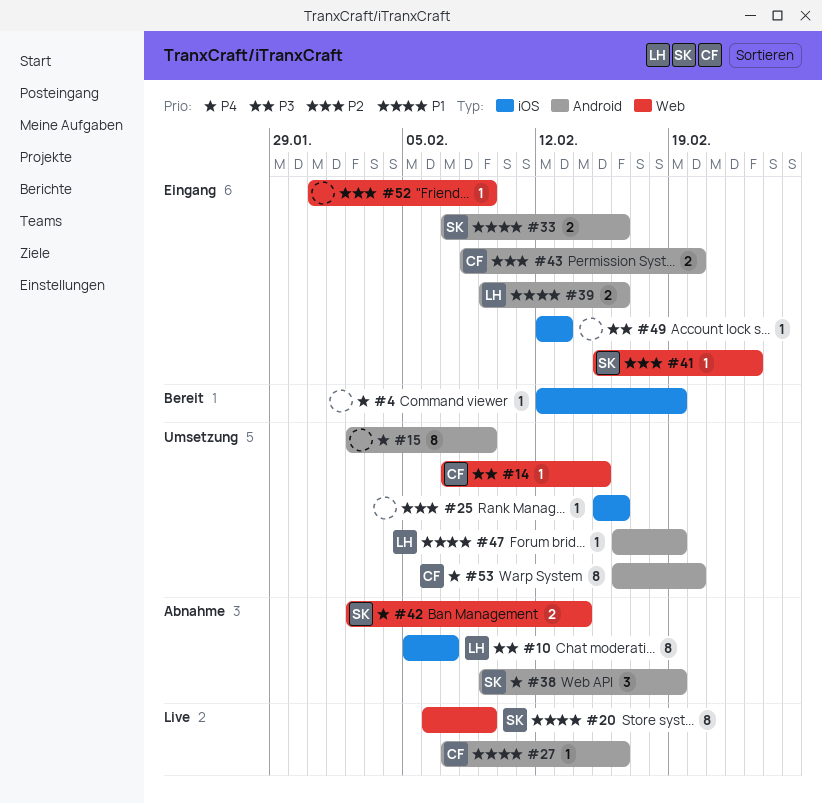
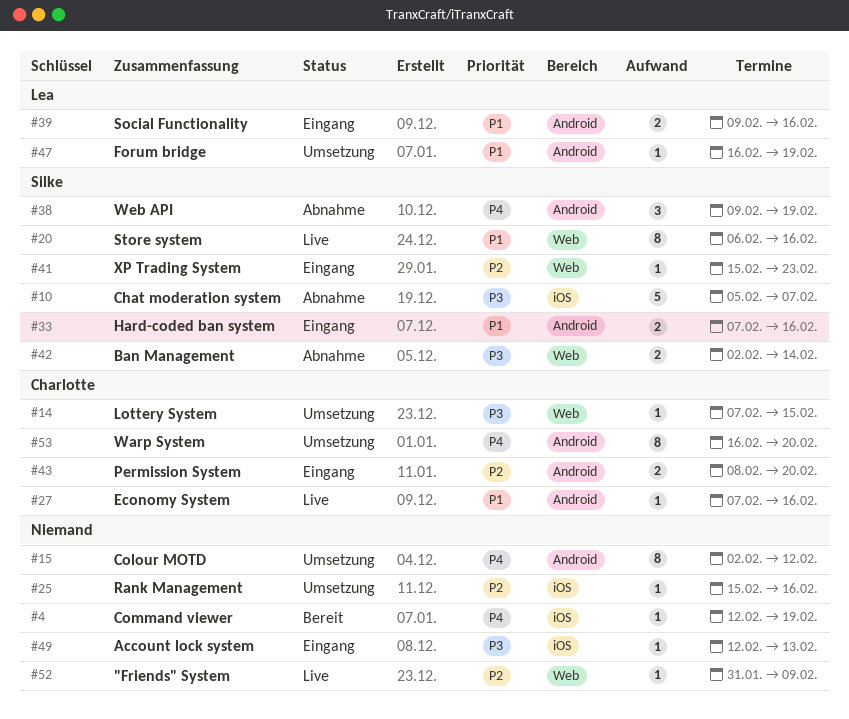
#10, owner: Lea -> Silke
#10, estimate: 8 -> 5
#15, due: Feb 9 -> Feb 12
#20, due: Feb 9 -> Feb 16
#42, priority: P4 -> P3
#52, status: Eingang -> Live

